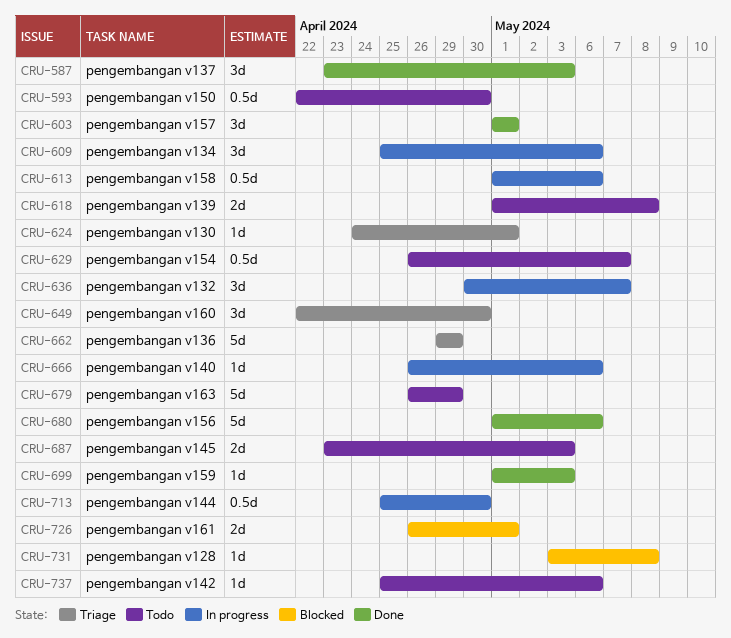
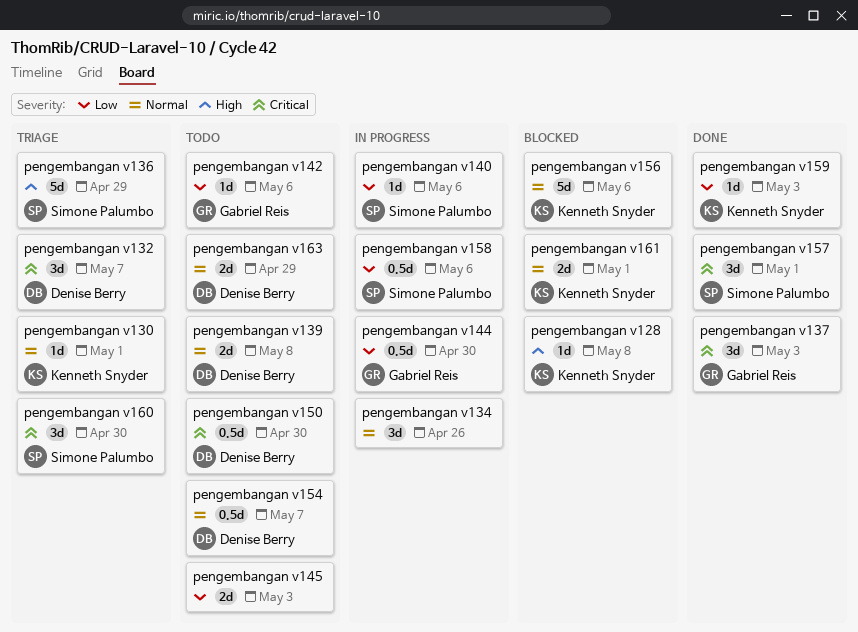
pengembangan v132, status: In progress -> Triage
pengembangan v134, due: May 6 -> Apr 26
pengembangan v156, status: Done -> Blocked
pengembangan v163, estimate: 5d -> 2d

